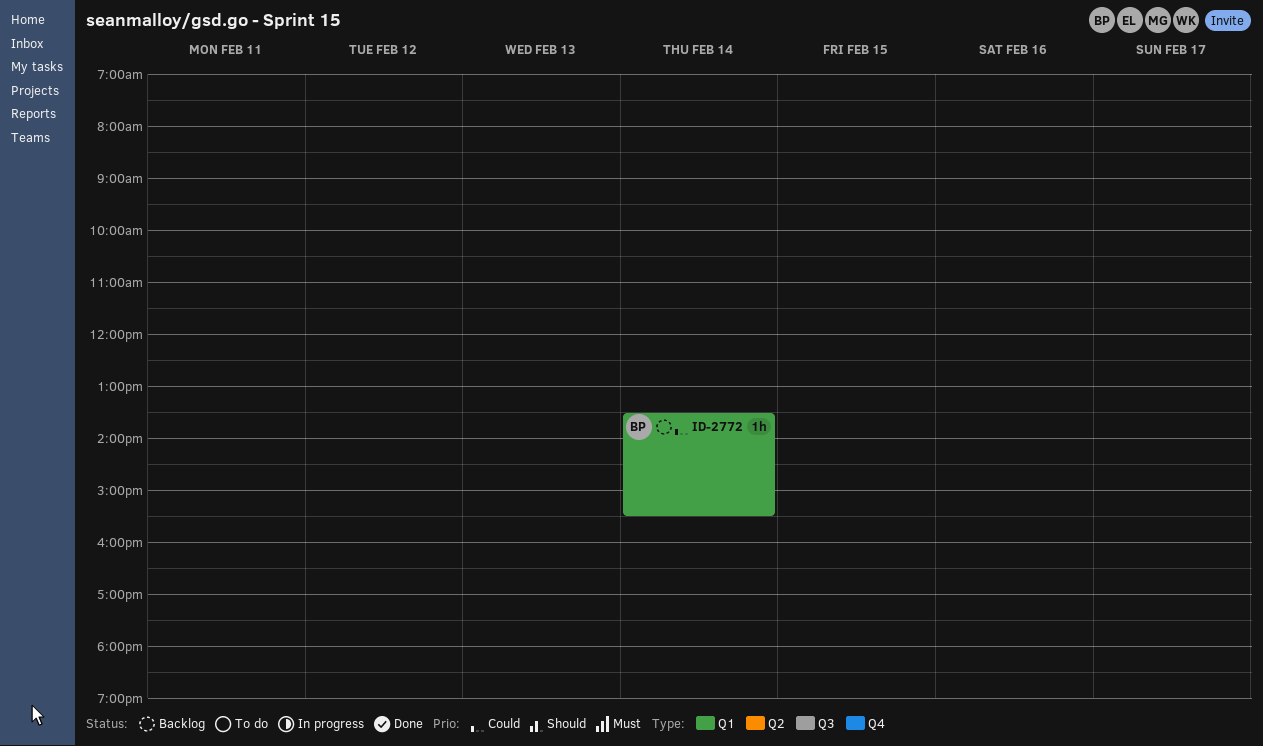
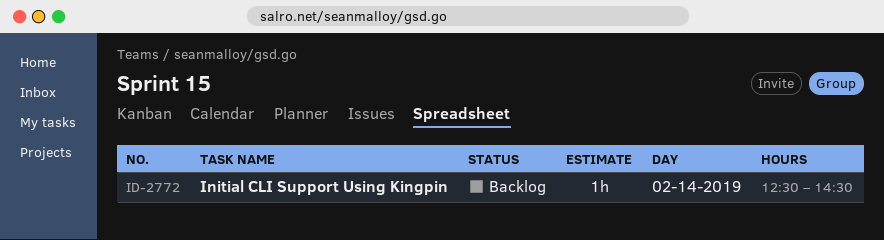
ID-2772, begins: 13:30 -> 12:30
ID-2772, ends: 15:30 -> 14:30

